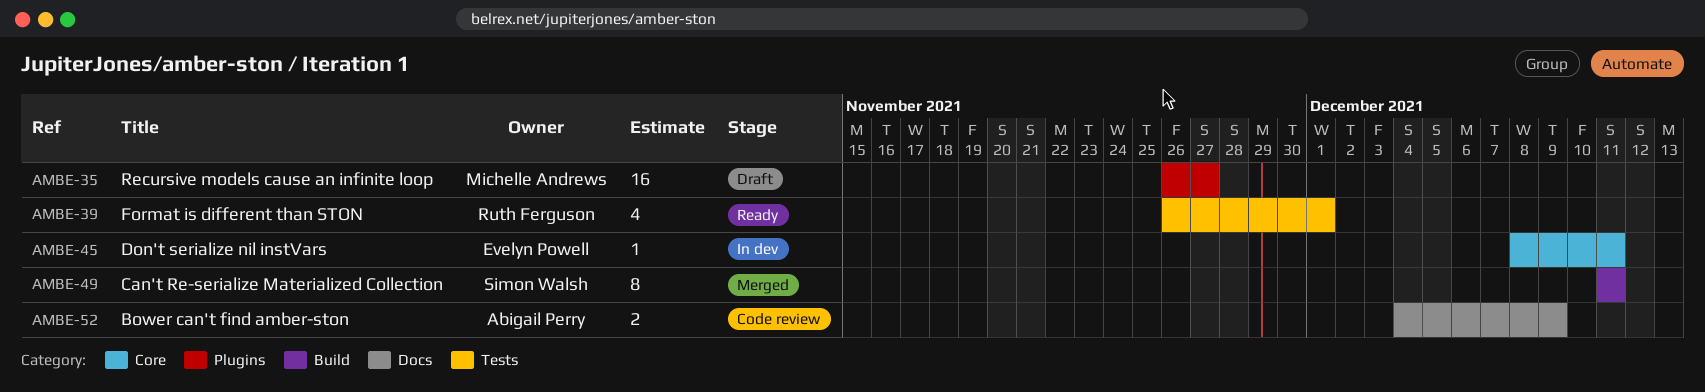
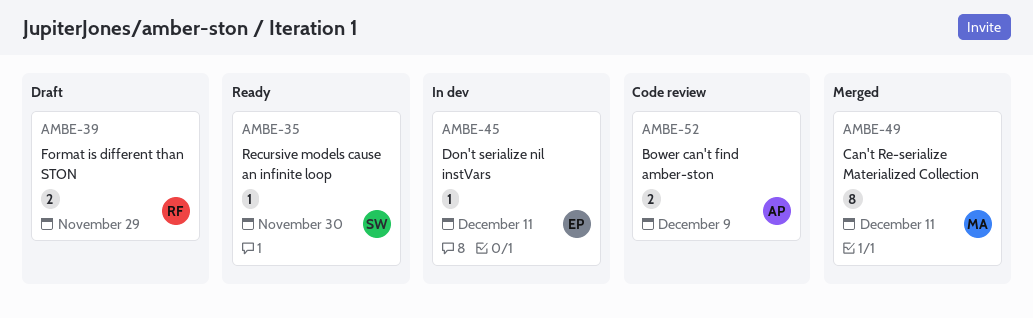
AMBE-35, status: Draft -> Ready
AMBE-35, owner: Michelle Andrews -> Simon Walsh
AMBE-35, estimate: 16 -> 1
AMBE-35, due: Nov 27 -> Nov 30
AMBE-39, status: Ready -> Draft
AMBE-39, estimate: 4 -> 2
AMBE-39, due: Dec 1 -> Nov 29
AMBE-49, owner: Simon Walsh -> Michelle Andrews

